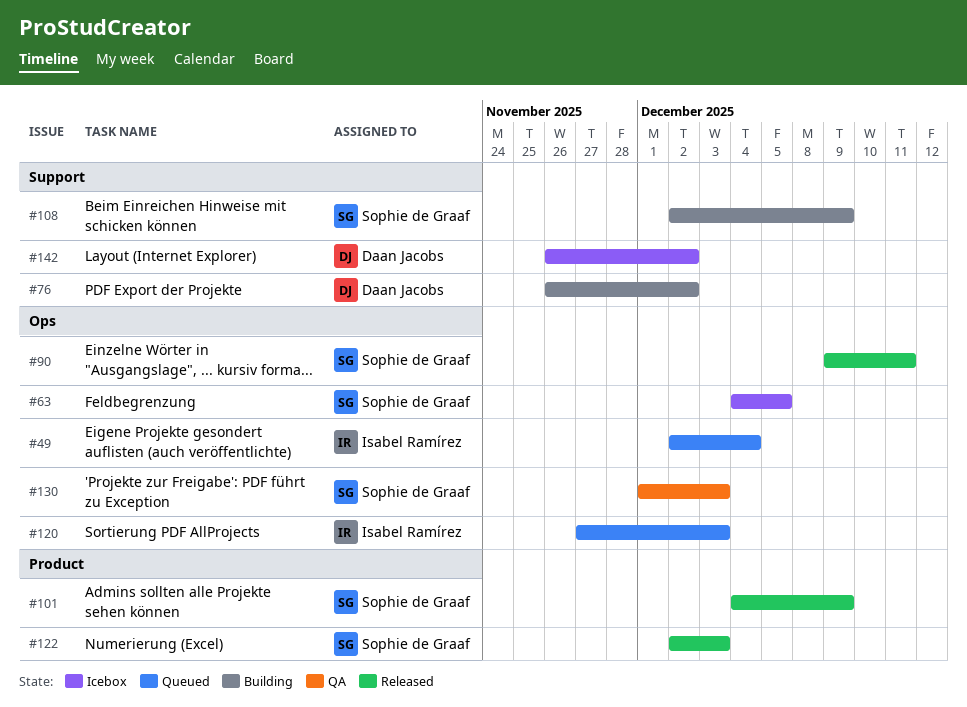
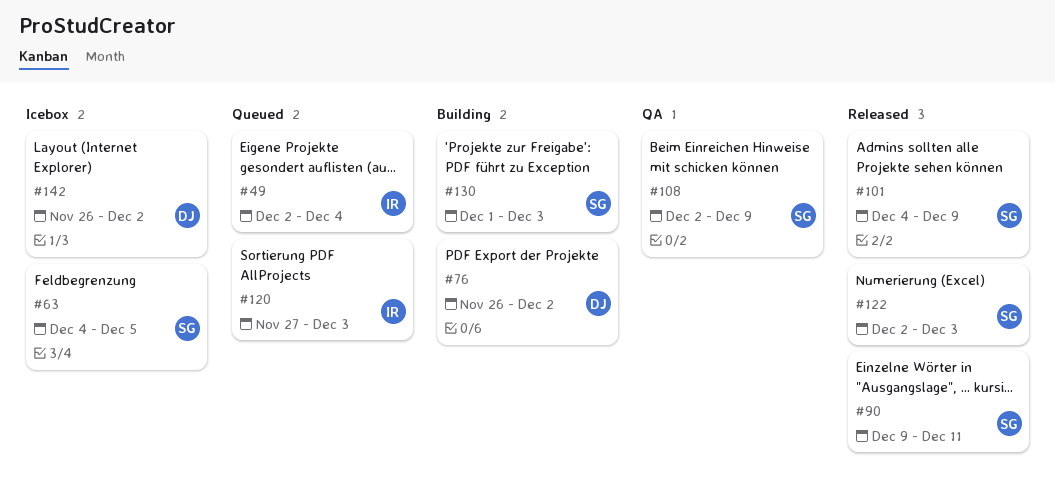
#108, status: Building -> QA
#130, status: QA -> Building

